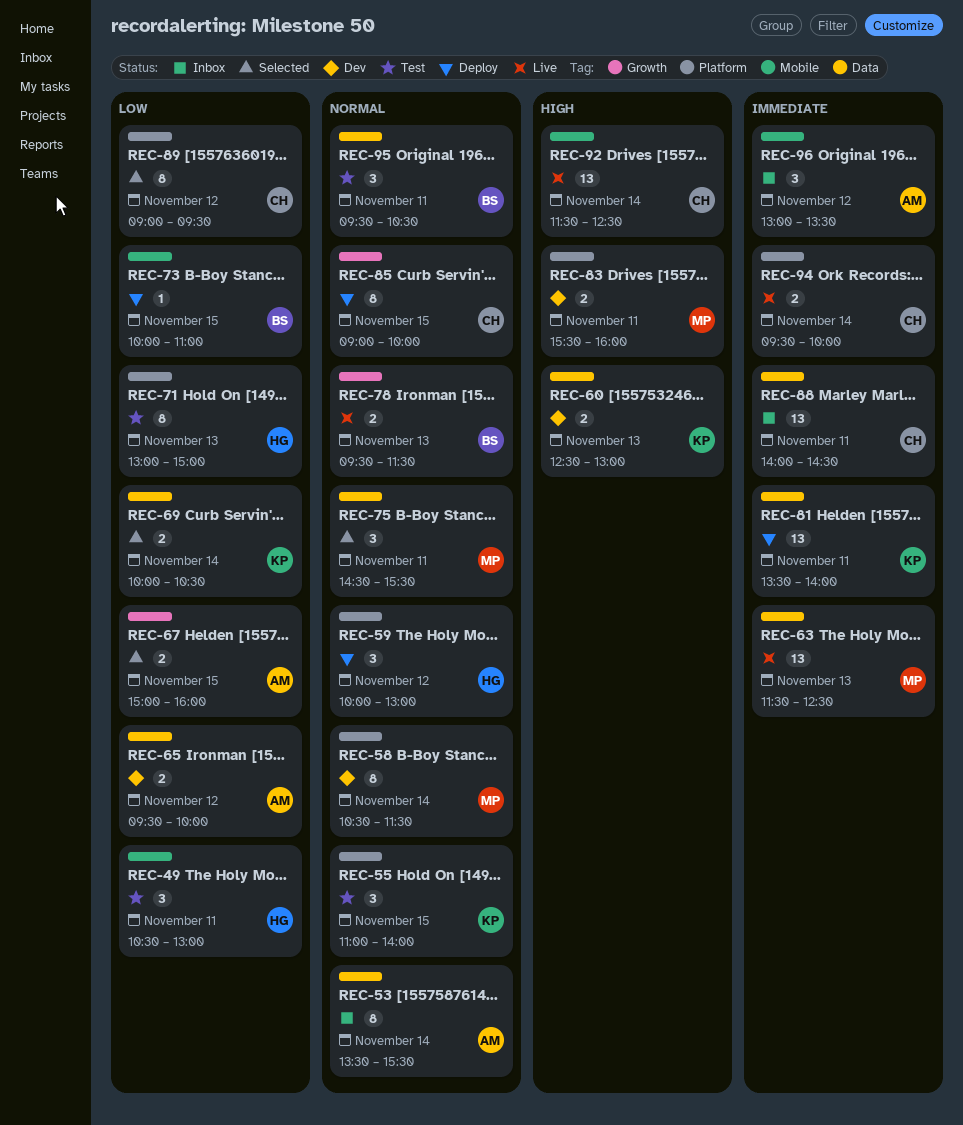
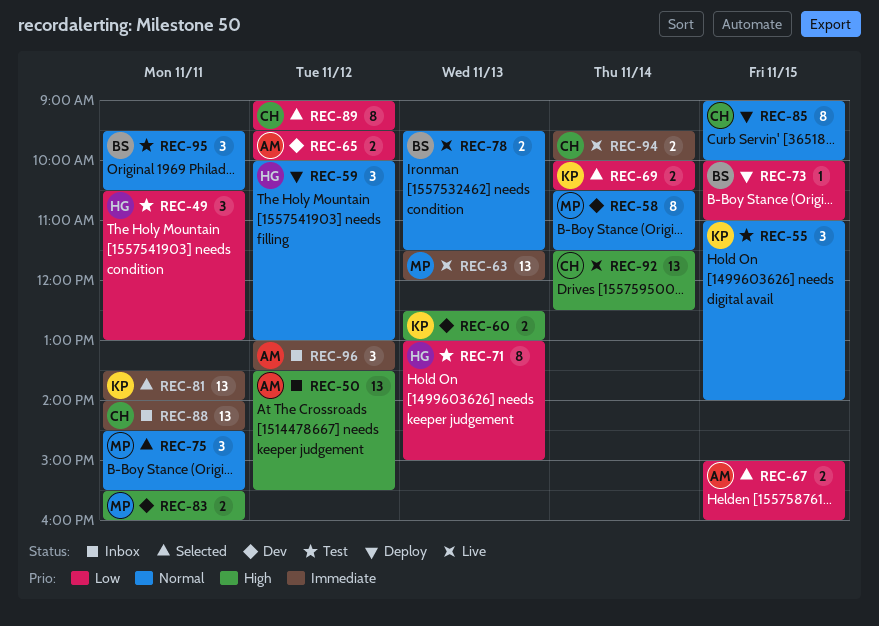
REC-50: none -> present
REC-53: present -> none
REC-63, ends: 12:30 -> 12:00
REC-81, status: Deploy -> Selected

